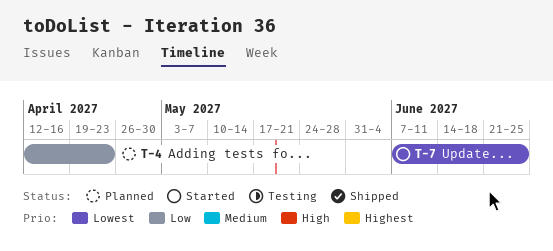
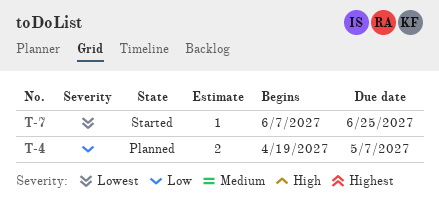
T-4, start: Apr 12 -> Apr 19
T-4, due: Apr 23 -> May 7

